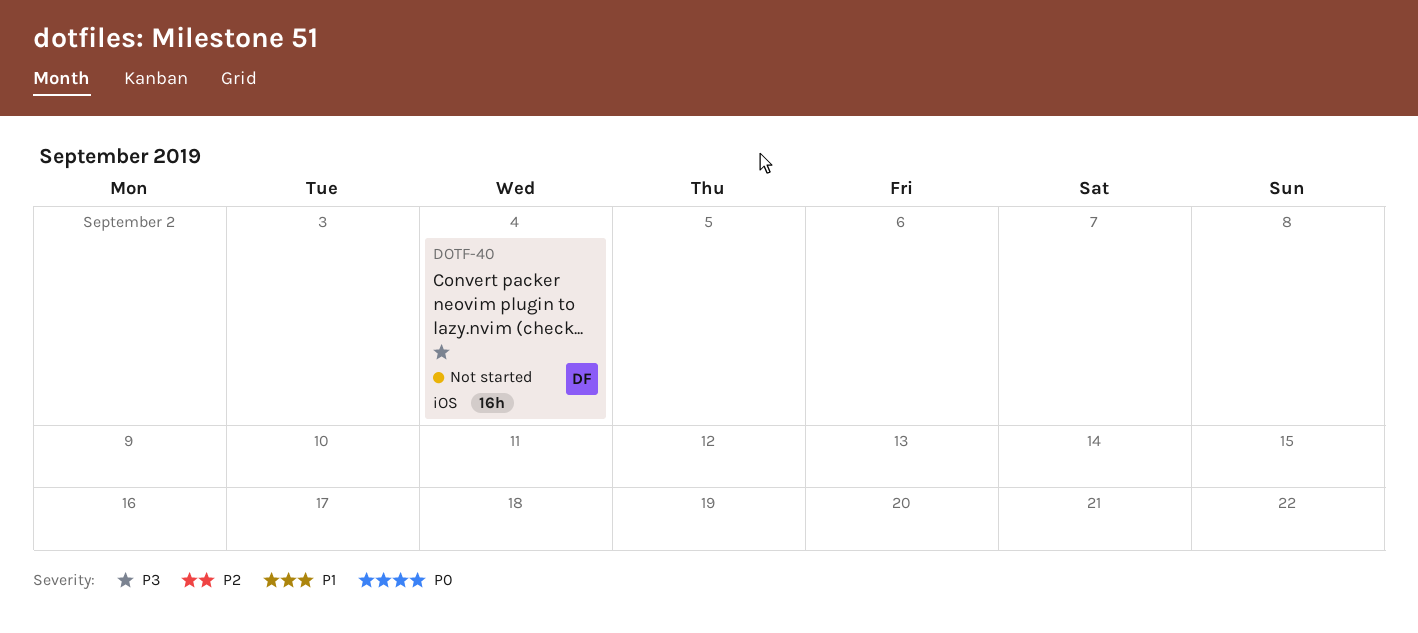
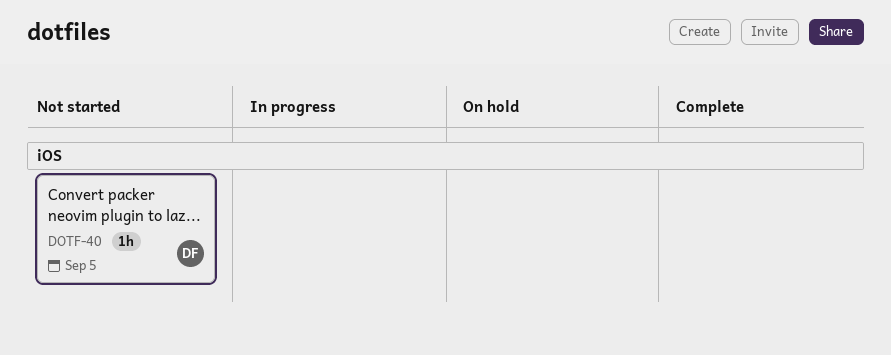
DOTF-40, estimate: 16h -> 1h
DOTF-40, due: Sep 4 -> Sep 5

